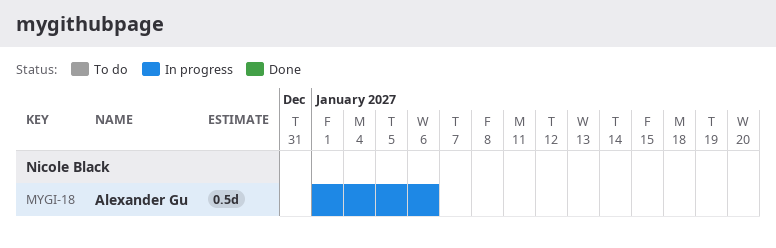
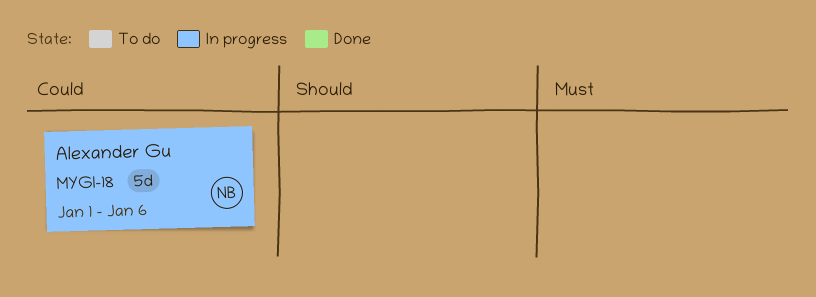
MYGI-18, estimate: 0.5d -> 5d

